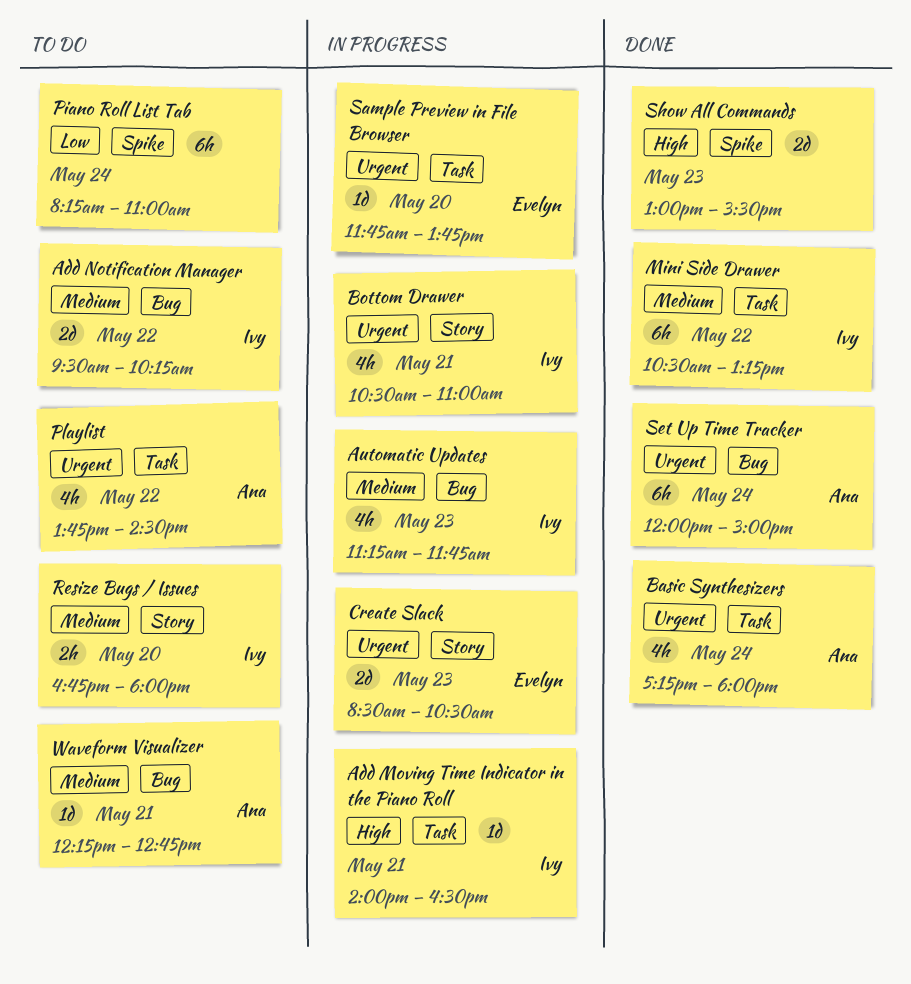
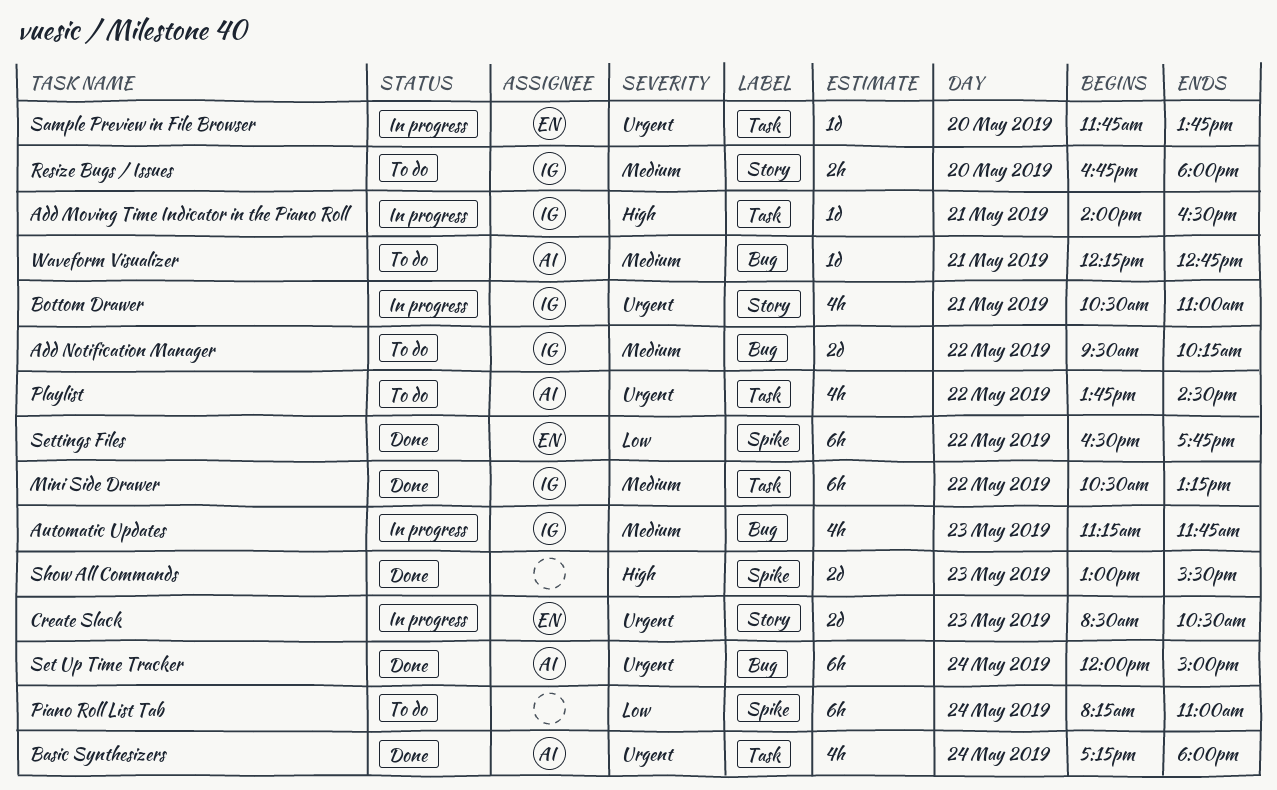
Settings Files: none -> present

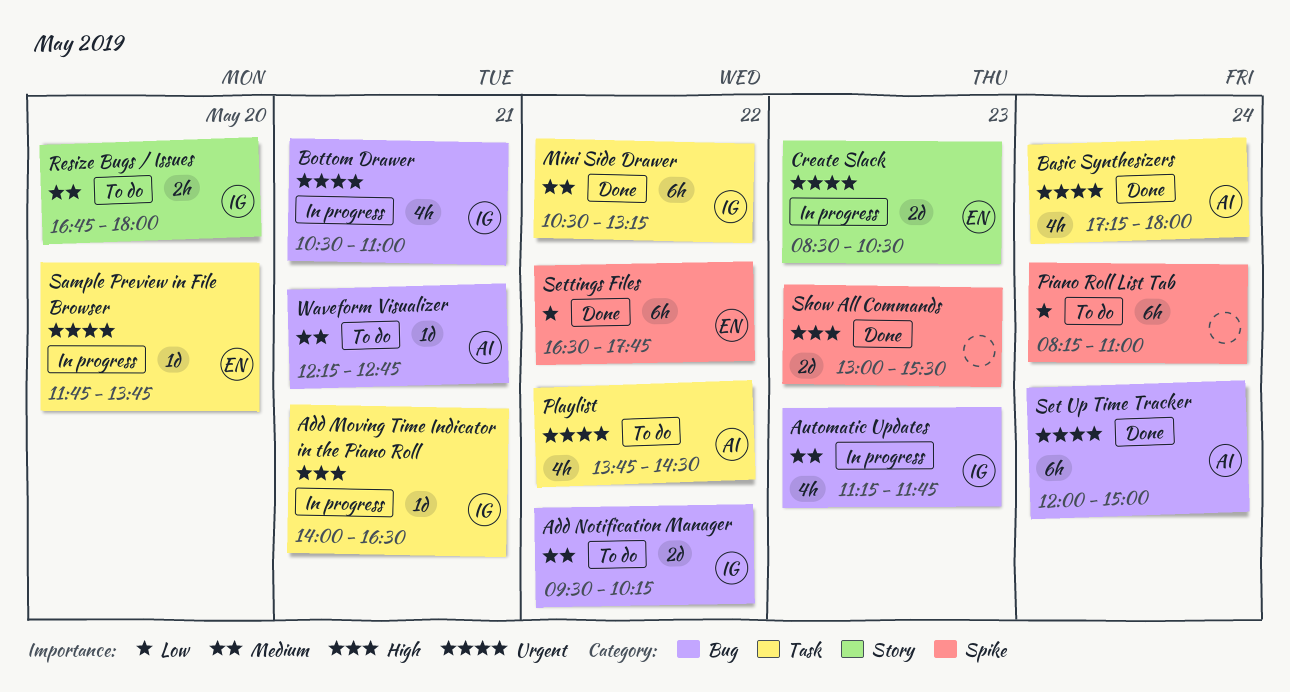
Bottom Drawer, label: Story -> Bug

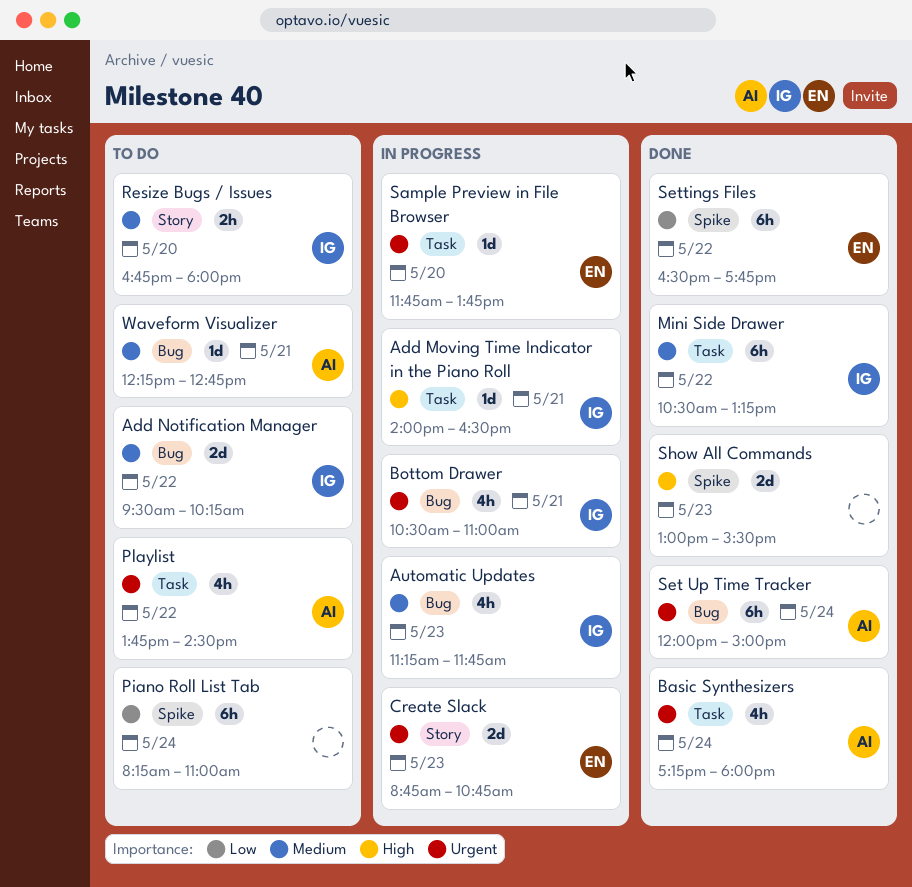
Create Slack, begins: 08:30 -> 08:45
Create Slack, ends: 10:30 -> 10:45

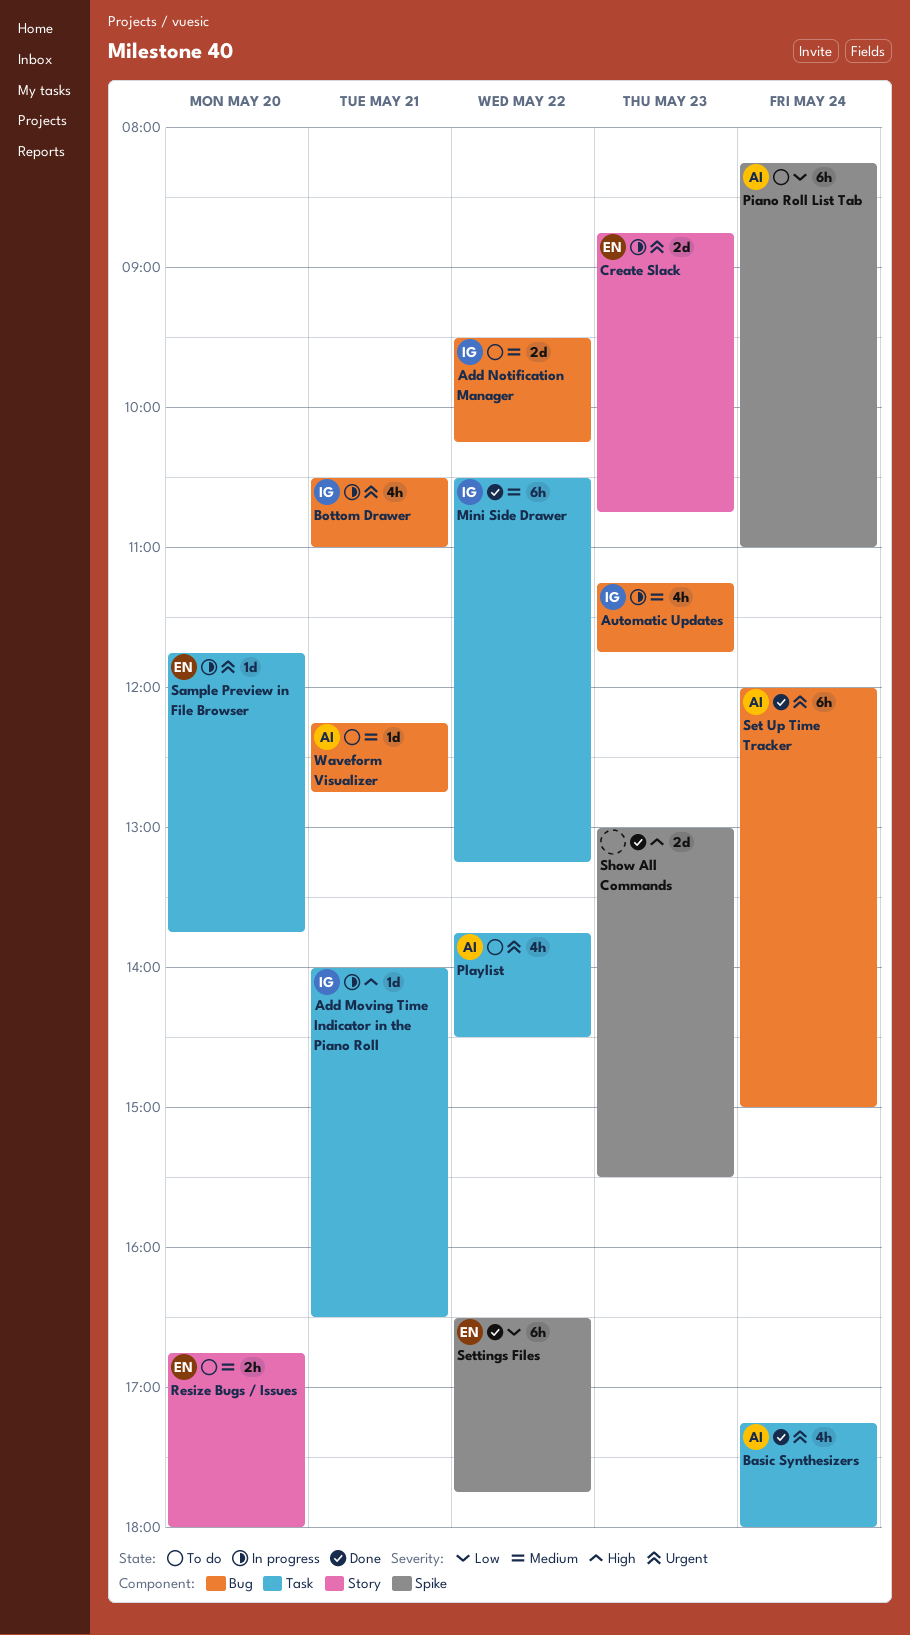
Piano Roll List Tab, owner: none -> AI
Resize Bugs / Issues, owner: IG -> EN

